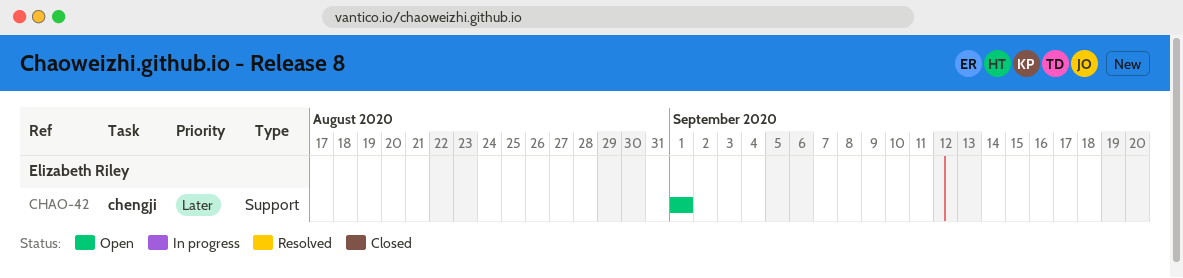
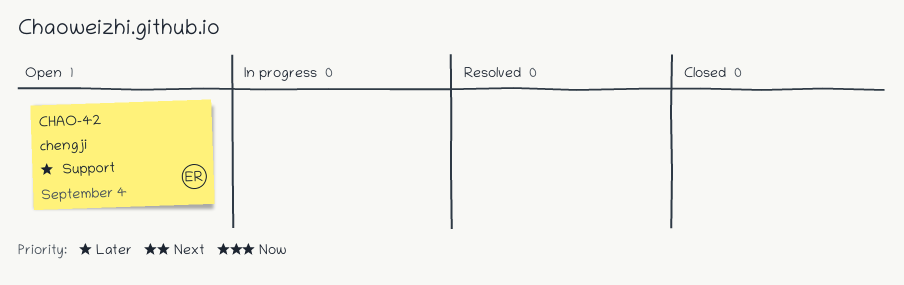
CHAO-42, due: Sep 1 -> Sep 4

